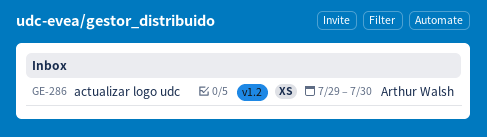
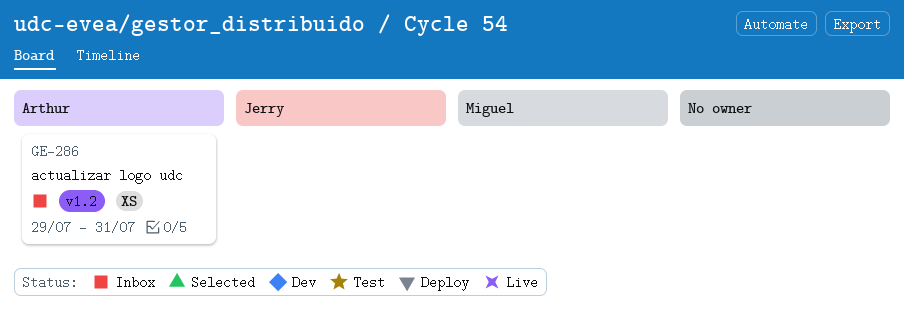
GE-286, due: Jul 30 -> Jul 31

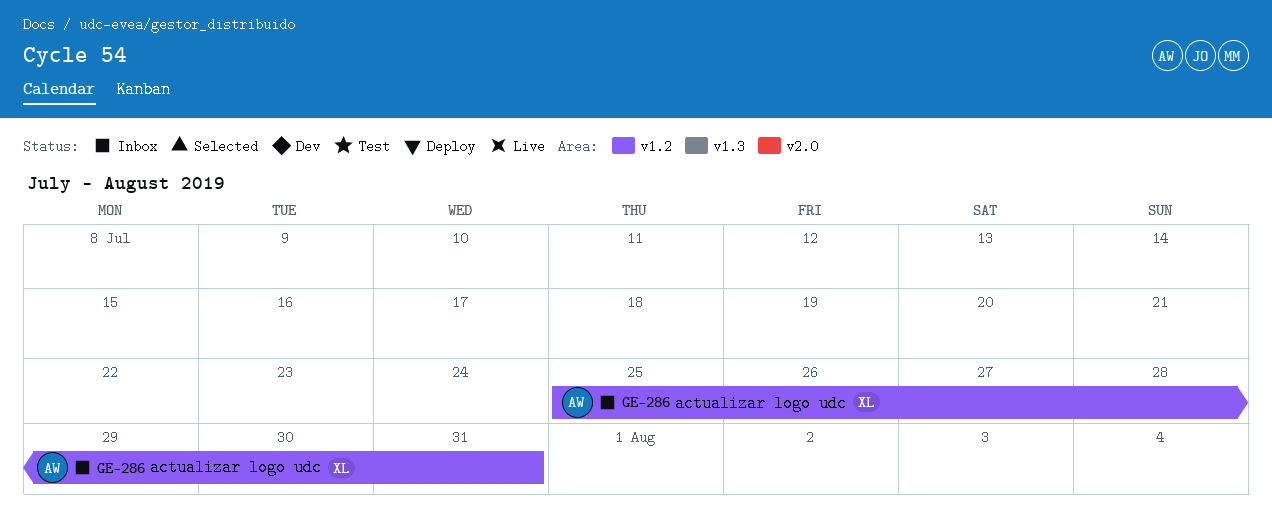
GE-286, estimate: XS -> XL
GE-286, start: Jul 29 -> Jul 25

